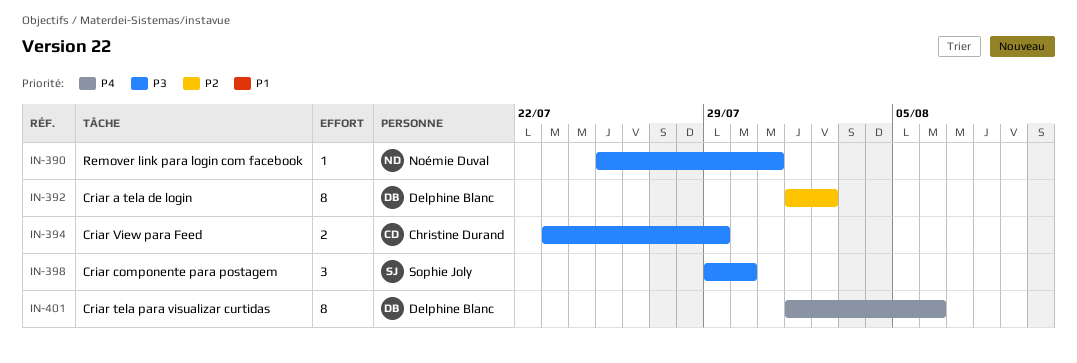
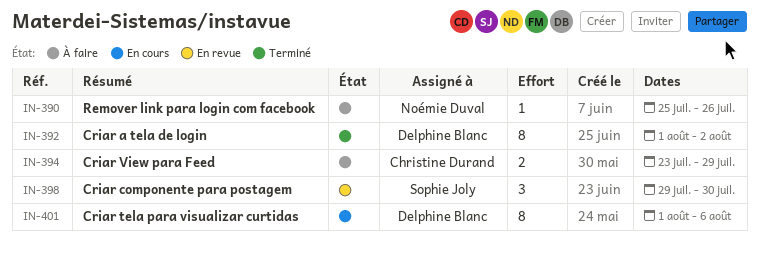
IN-390, due: Jul 31 -> Jul 26

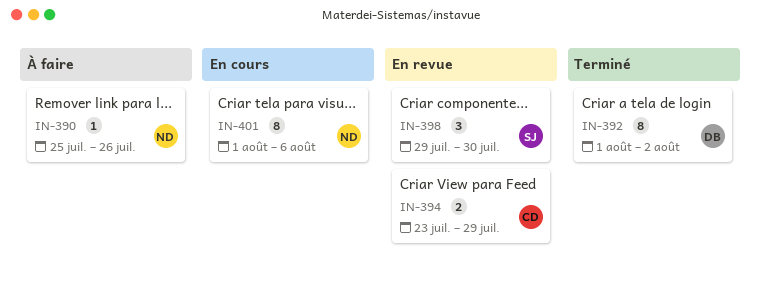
IN-394, status: À faire -> En revue
IN-401, owner: Delphine Blanc -> Noémie Duval

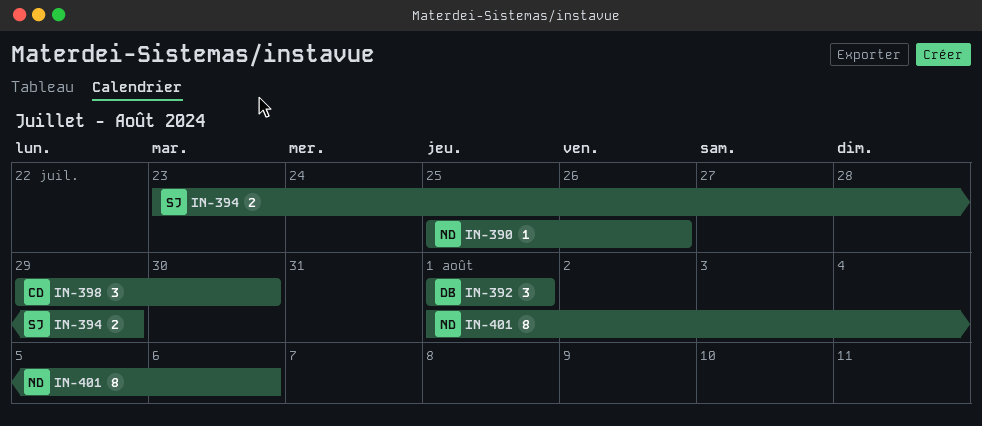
IN-392, estimate: 8 -> 3
IN-392, due: Aug 2 -> Aug 1
IN-394, owner: CD -> SJ
IN-398, owner: SJ -> CD

